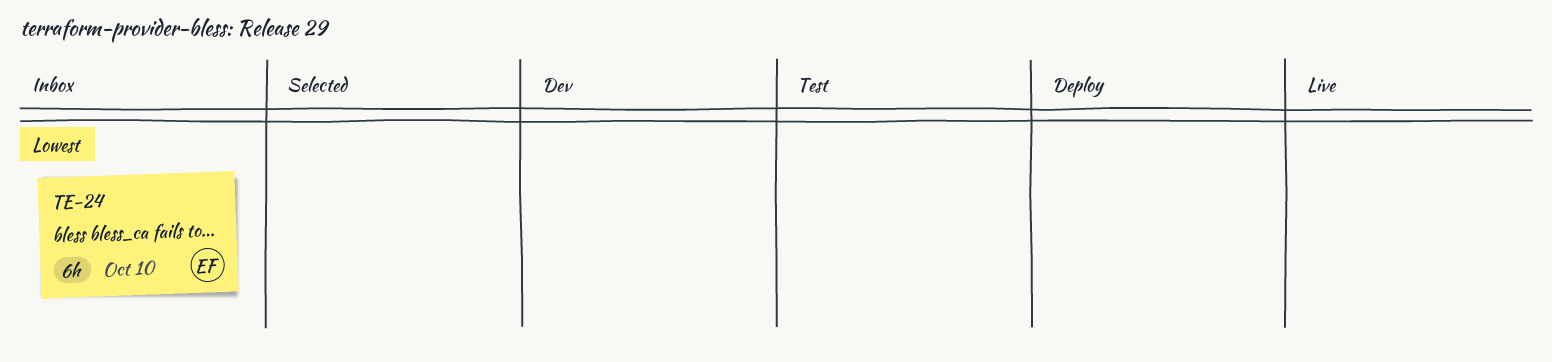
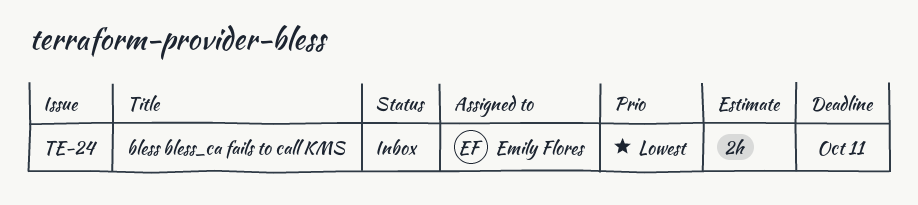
TE-24, estimate: 6h -> 2h
TE-24, due: Oct 10 -> Oct 11

